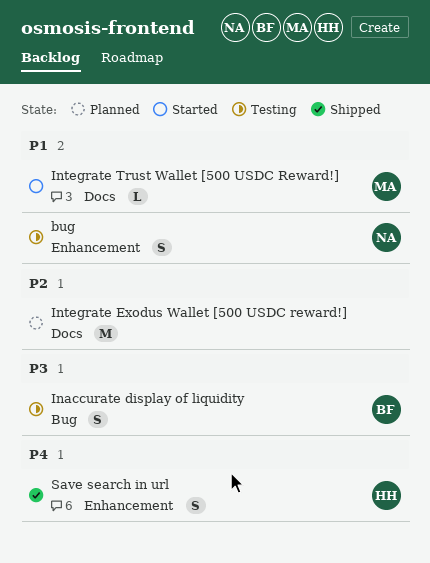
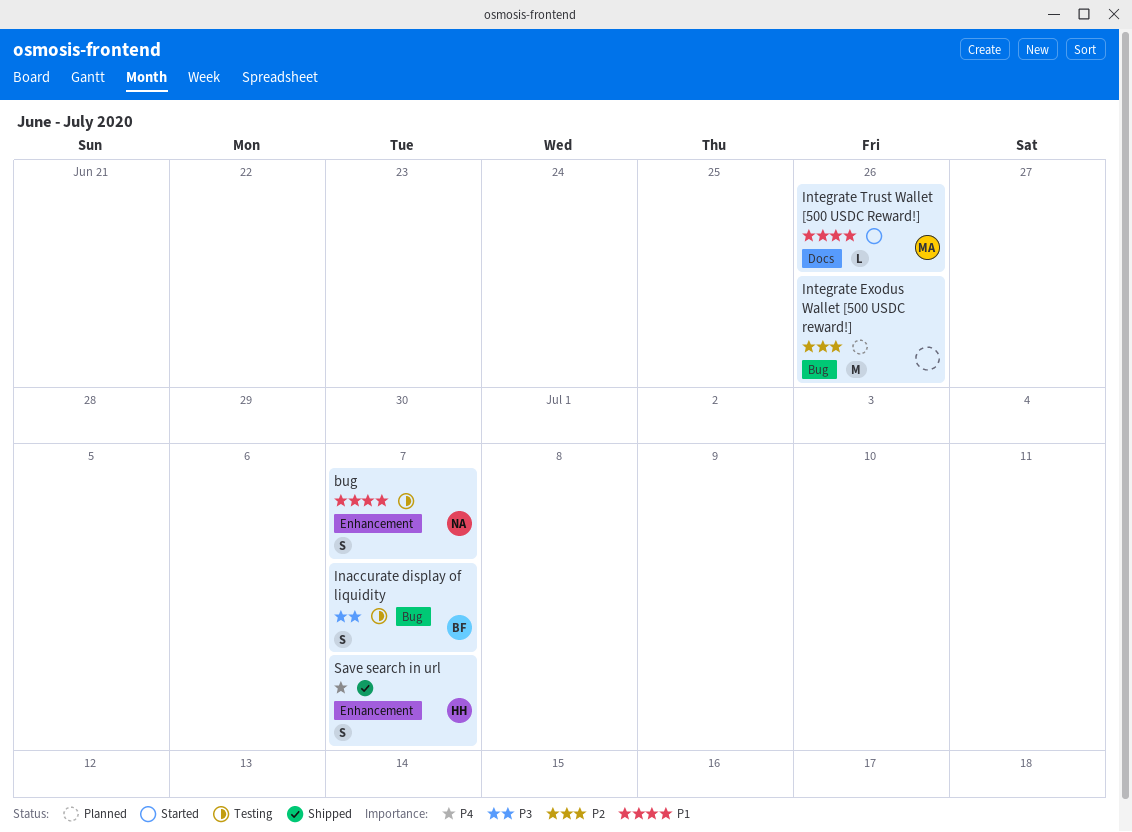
Integrate Exodus Wallet [500 USDC reward!], label: Docs -> Bug

